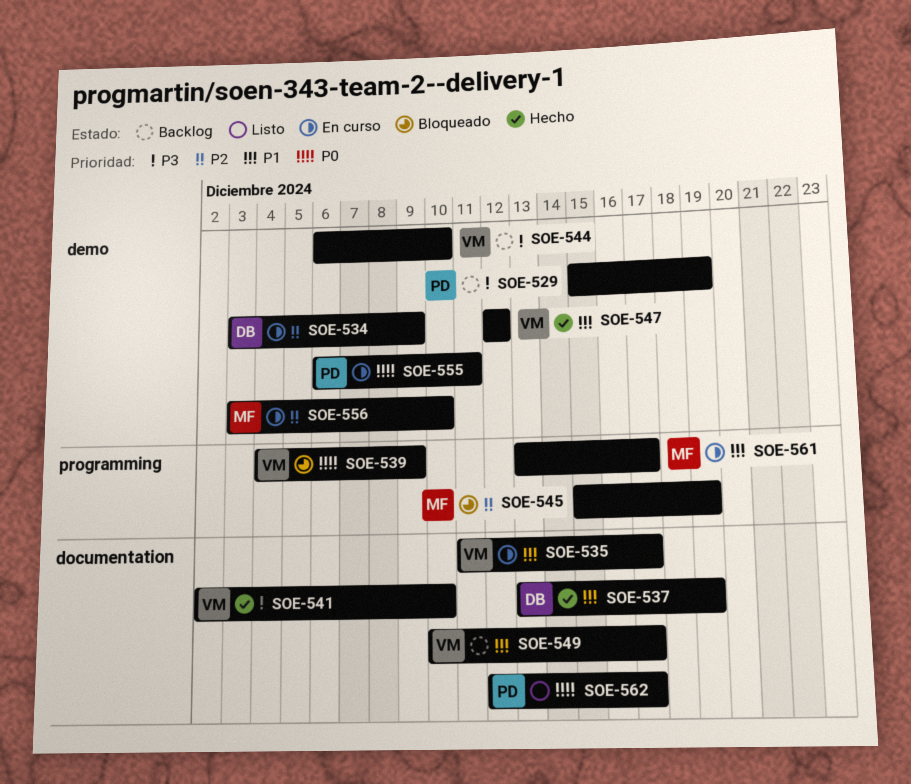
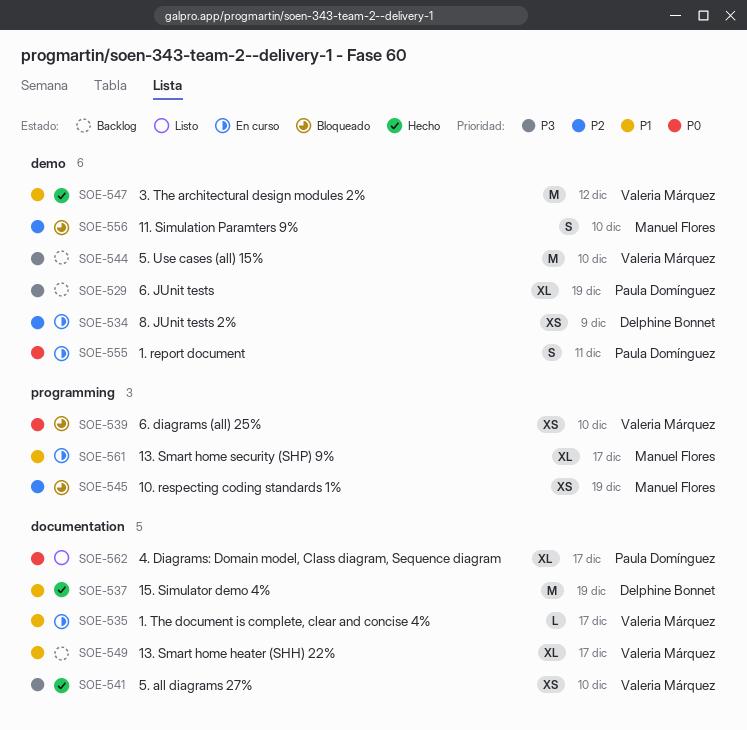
SOE-539, due: Dec 9 -> Dec 10
SOE-556, status: En curso -> Bloqueado

